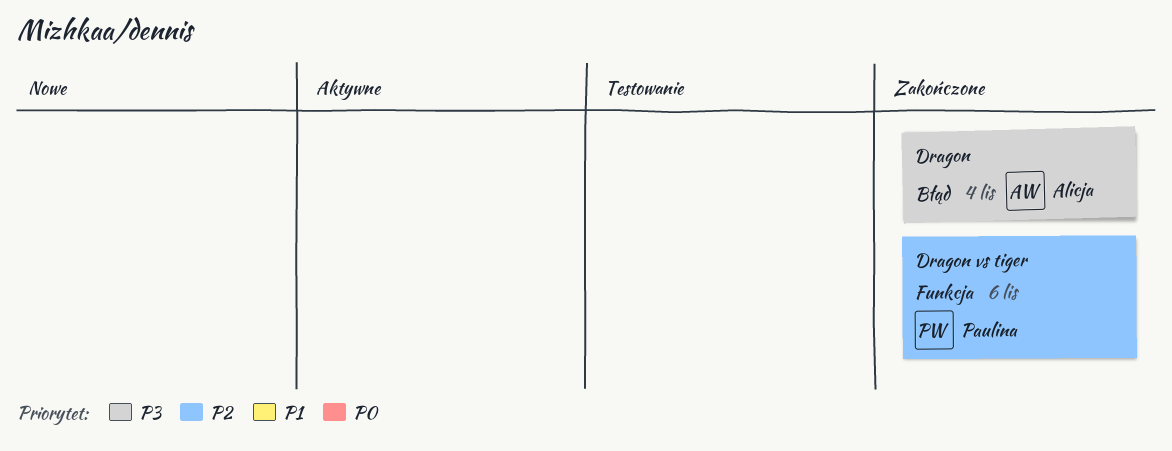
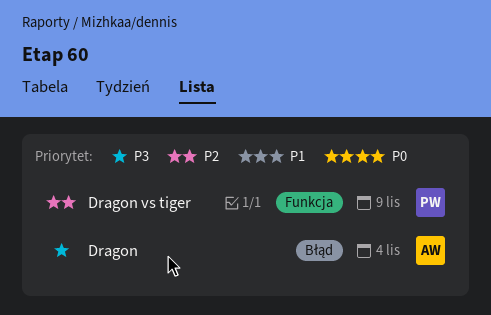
Dragon vs tiger, due: Nov 6 -> Nov 9

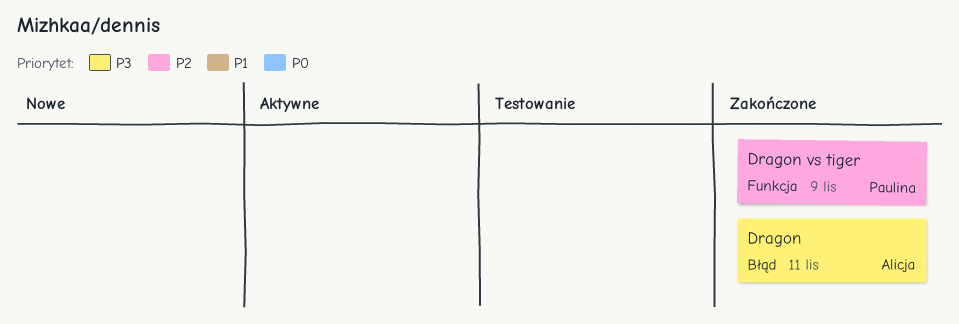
Dragon, due: Nov 4 -> Nov 11

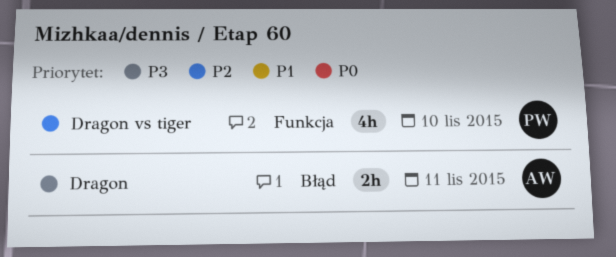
Dragon vs tiger, due: Nov 9 -> Nov 10

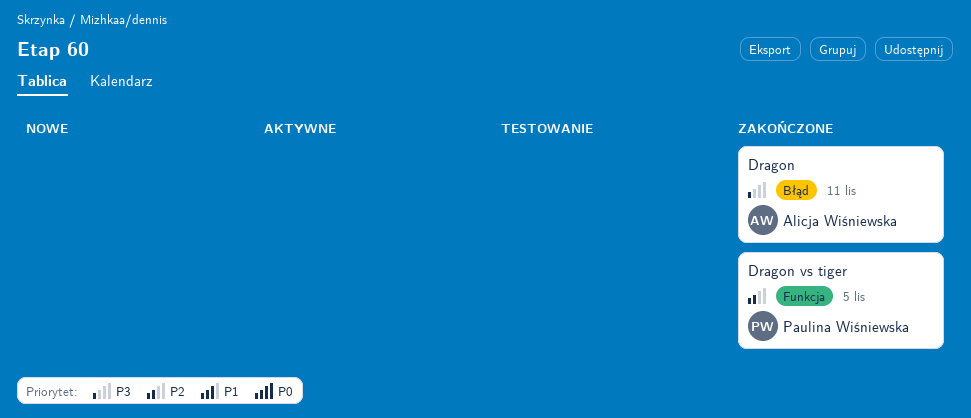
Dragon vs tiger, due: Nov 10 -> Nov 5

